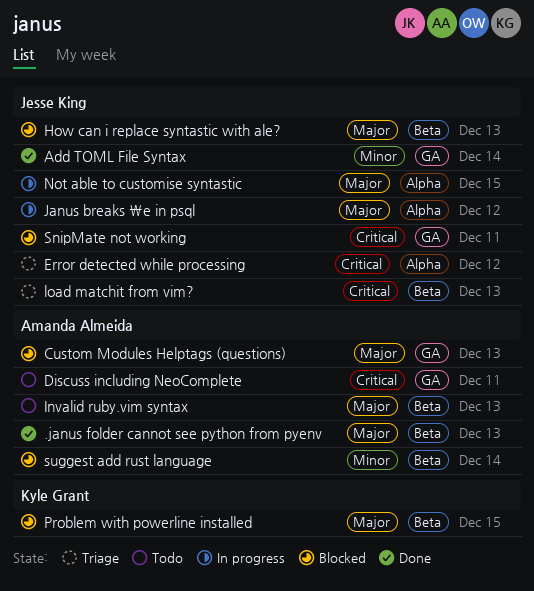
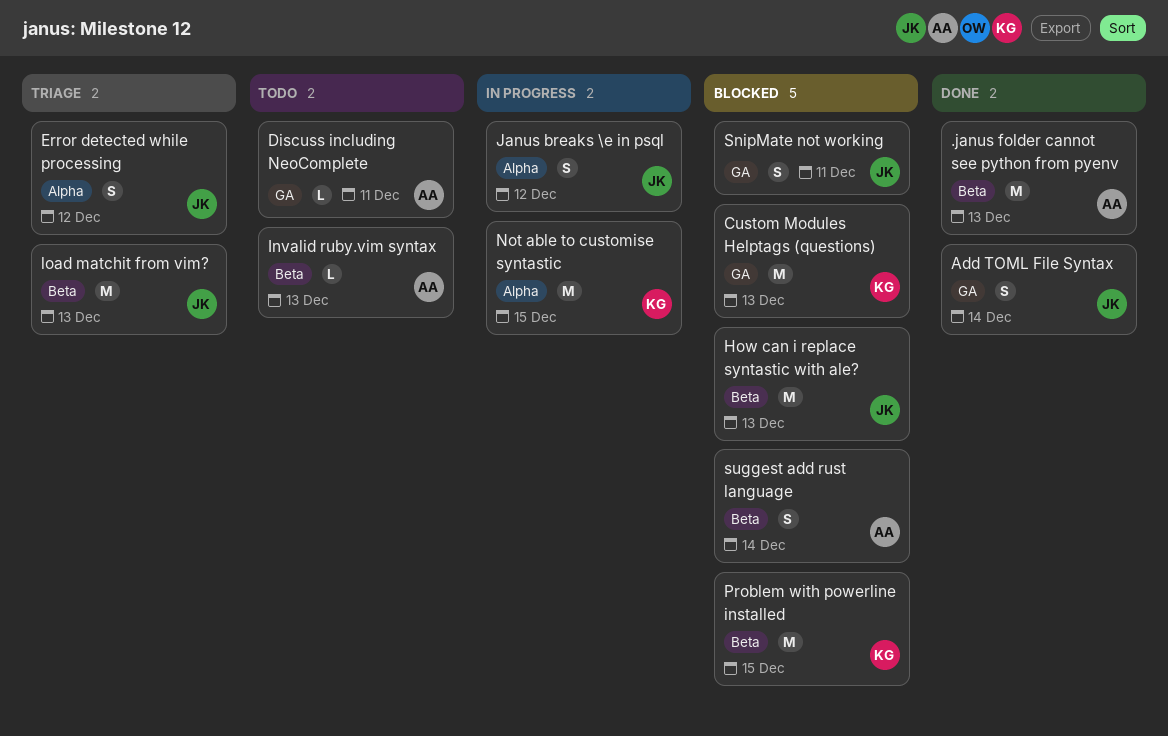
Custom Modules Helptags (questions), owner: Amanda Almeida -> Kyle Grant
Not able to customise syntastic, owner: Jesse King -> Kyle Grant

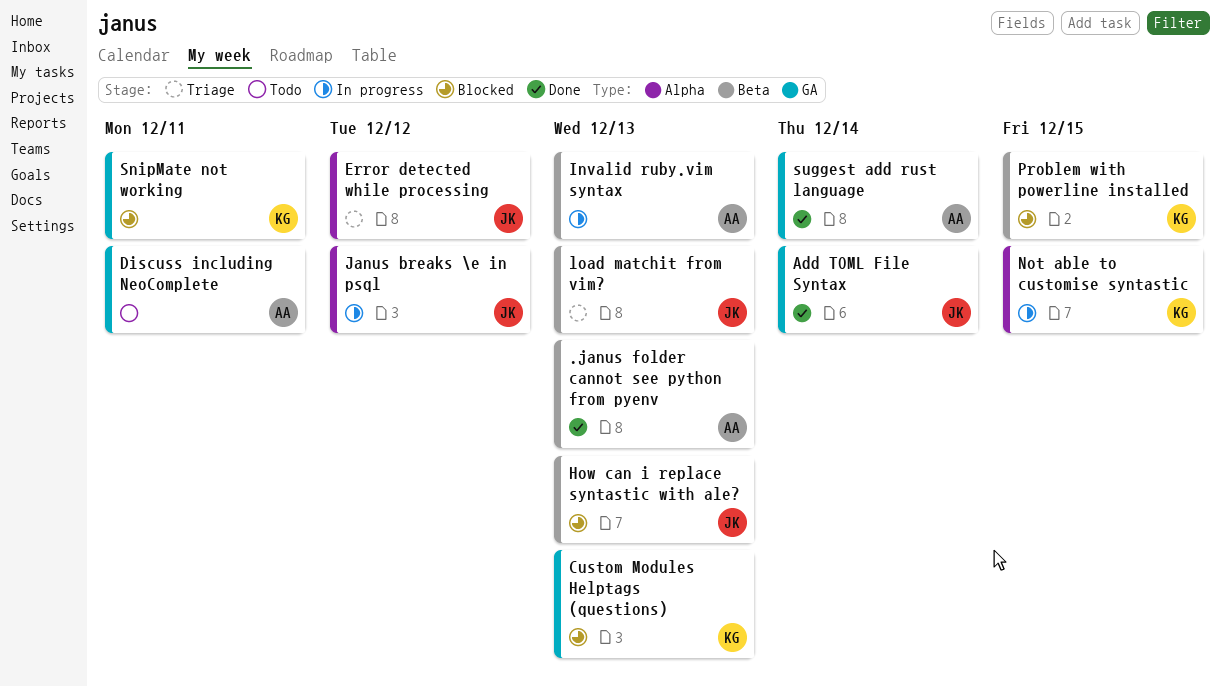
Invalid ruby.vim syntax, status: Todo -> In progress
SnipMate not working, owner: JK -> KG
suggest add rust language, status: Blocked -> Done
suggest add rust language, label: Beta -> GA

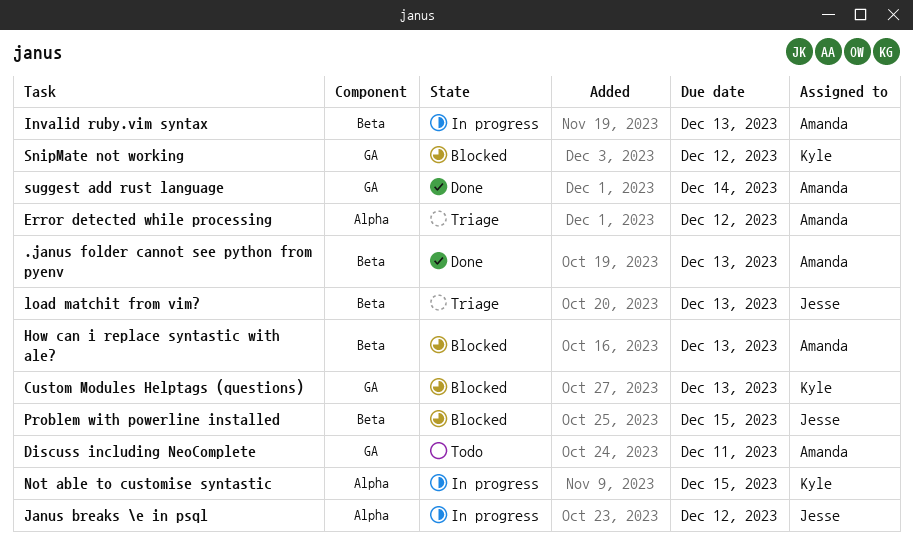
Add TOML File Syntax: present -> none
Error detected while processing, owner: Jesse -> Amanda
How can i replace syntastic with ale?, owner: Jesse -> Amanda
Problem with powerline installed, owner: Kyle -> Jesse
SnipMate not working, due: Dec 11 -> Dec 12

